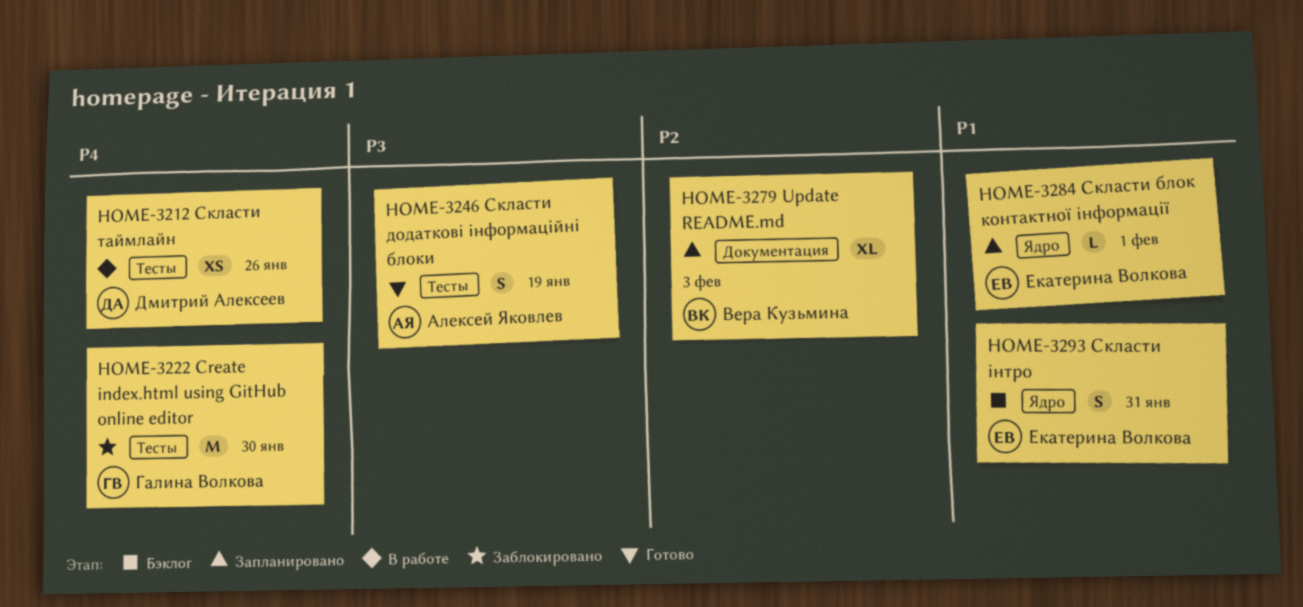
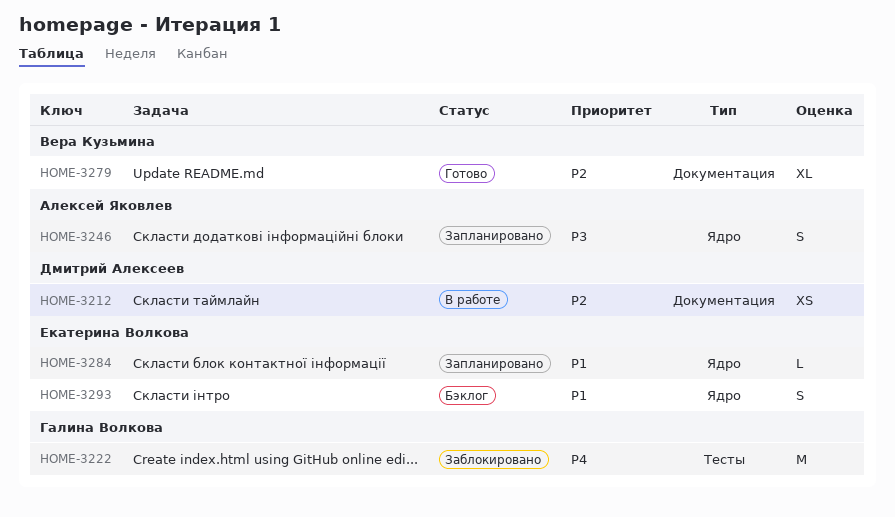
HOME-3212, priority: P4 -> P2
HOME-3212, label: Тесты -> Документация
HOME-3246, status: Готово -> Запланировано
HOME-3246, label: Тесты -> Ядро
HOME-3279, status: Запланировано -> Готово

